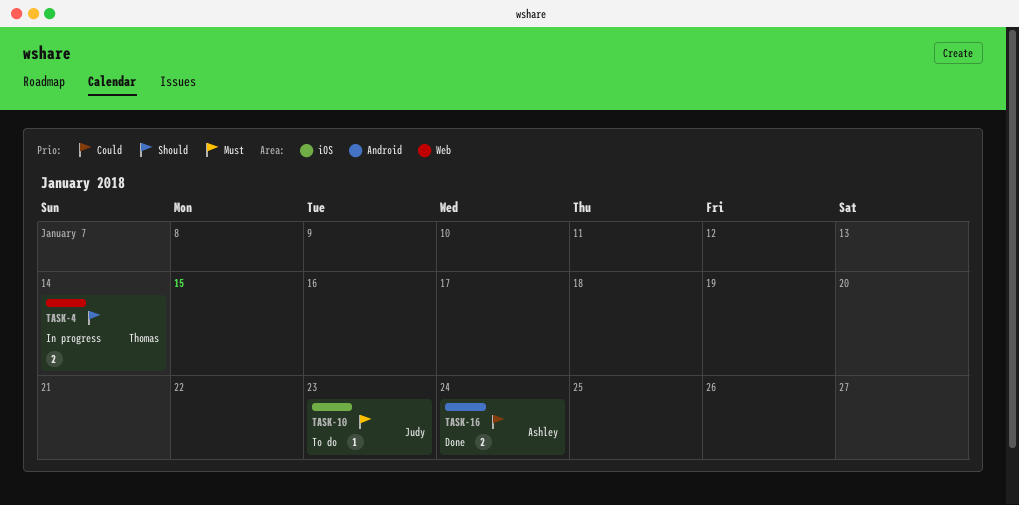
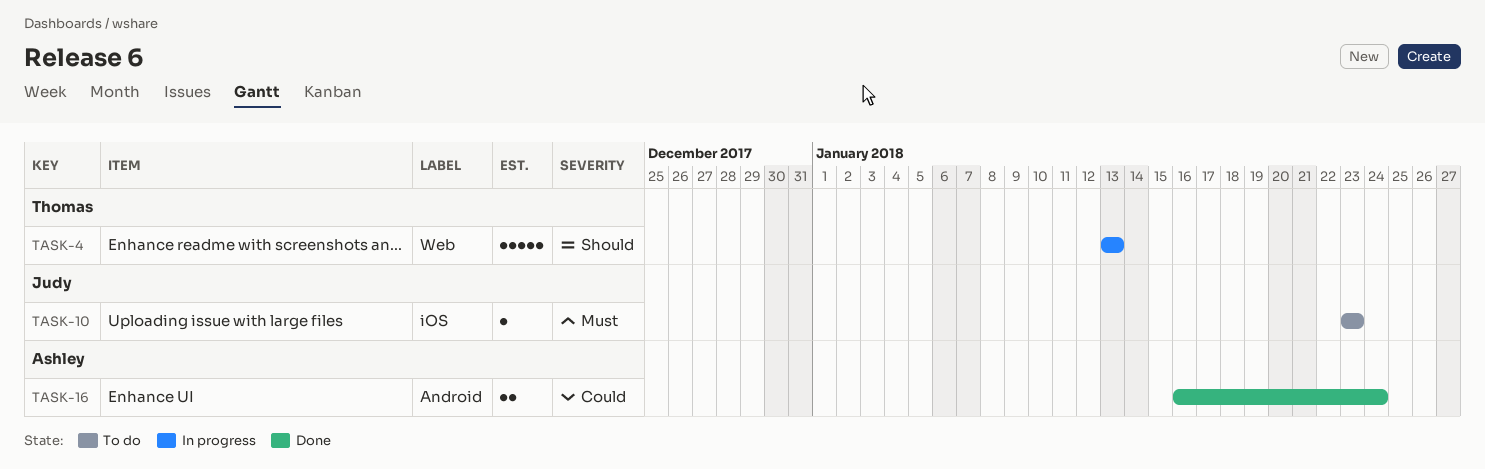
TASK-4, estimate: 2 -> 5
TASK-4, due: Jan 14 -> Jan 13

